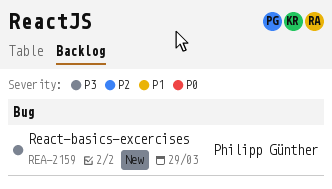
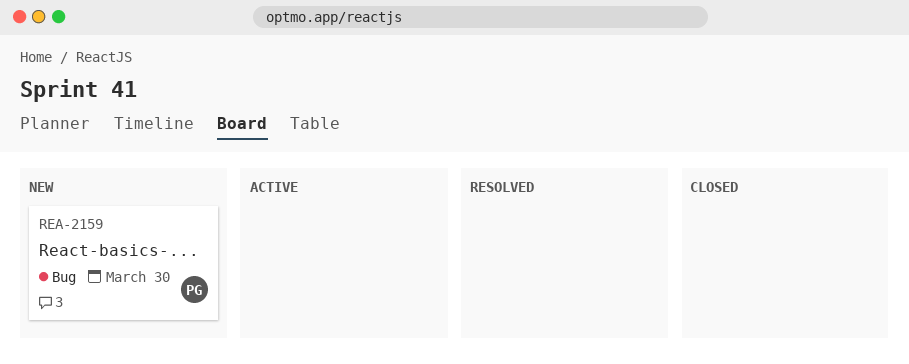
REA-2159, due: Mar 29 -> Mar 30

